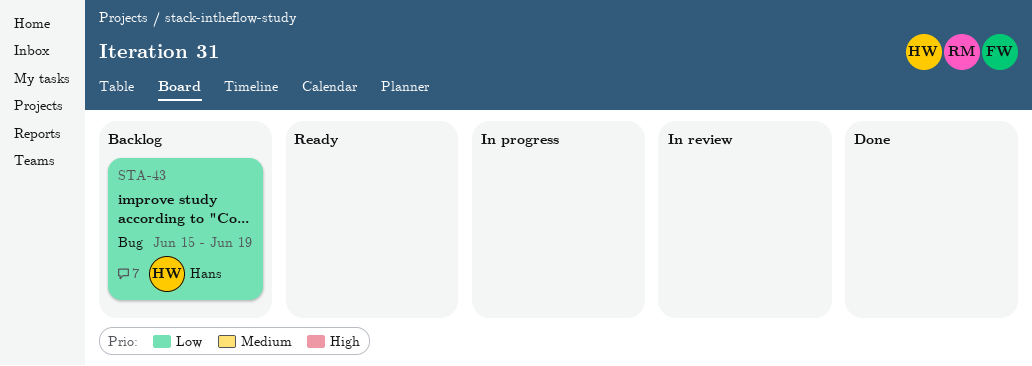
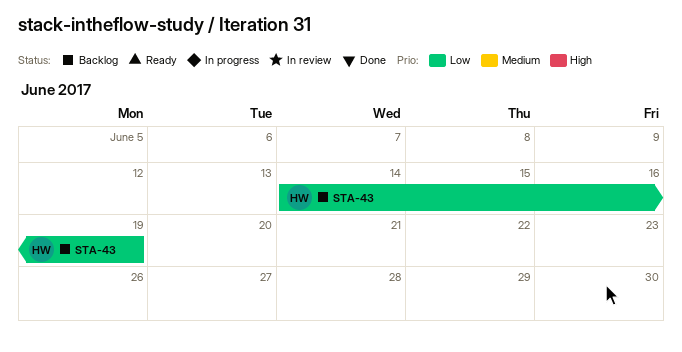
STA-43, start: Jun 15 -> Jun 14

